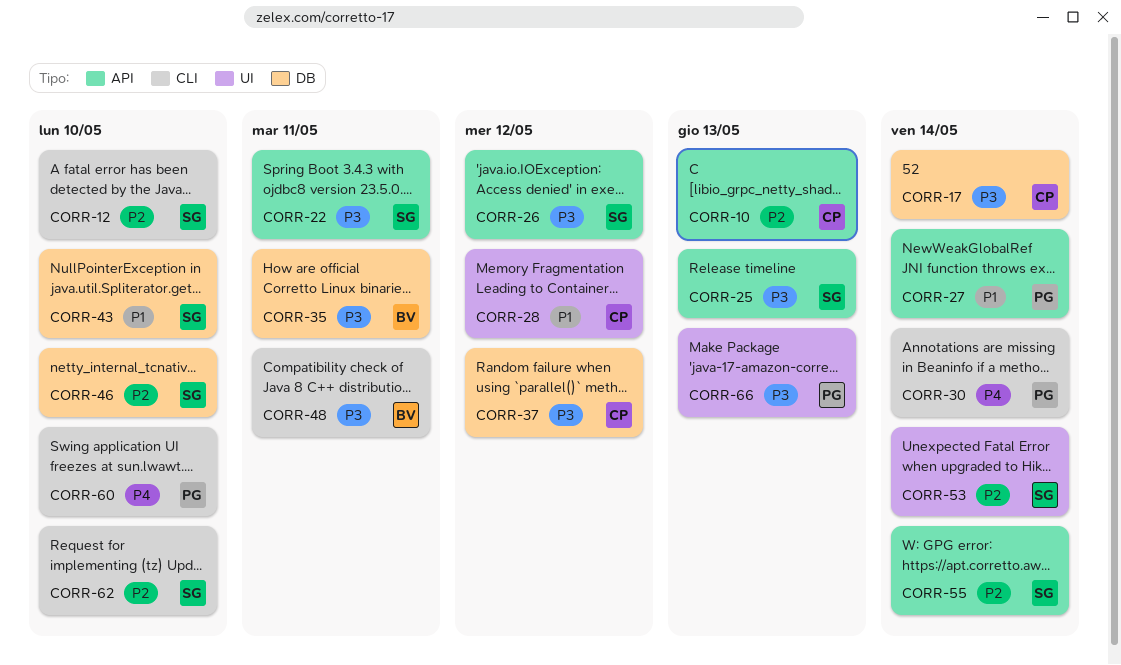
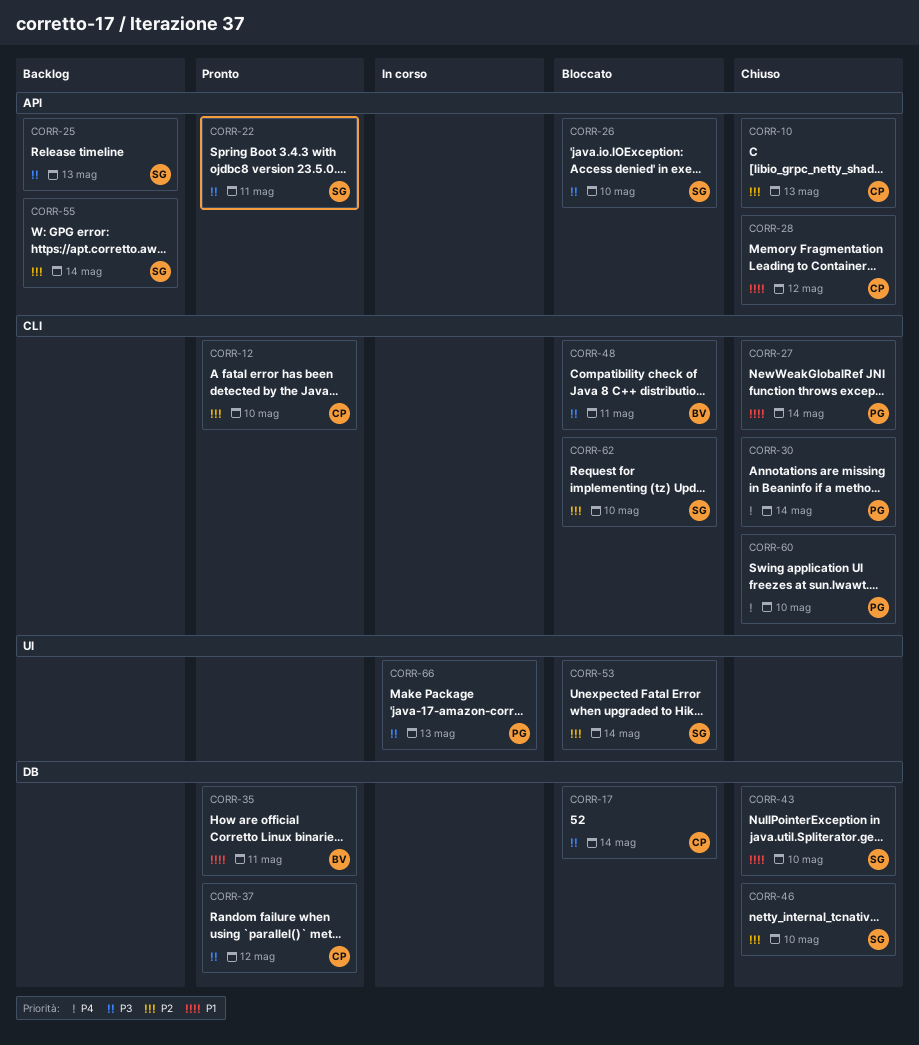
CORR-12, owner: SG -> CP
CORR-26, due: May 12 -> May 10
CORR-27, label: API -> CLI
CORR-28, label: UI -> API
CORR-35, priority: P3 -> P1

